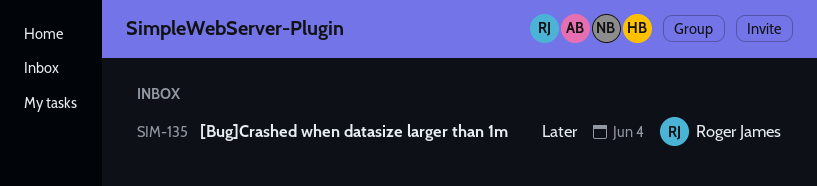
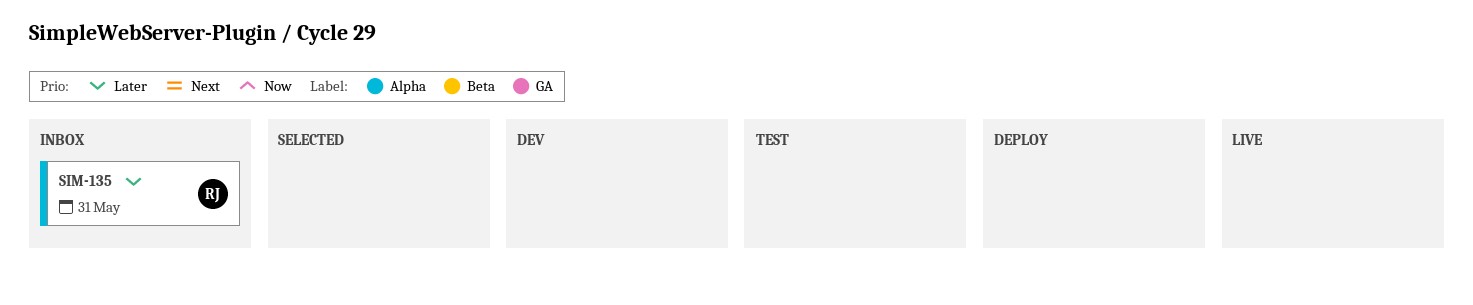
SIM-135, due: Jun 4 -> May 31

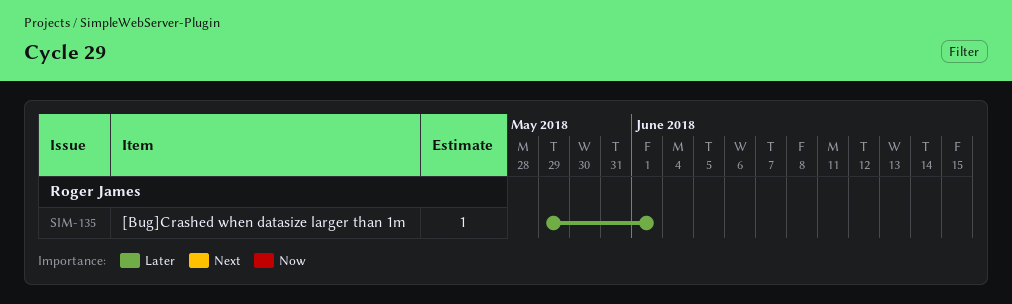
SIM-135, due: May 31 -> Jun 1

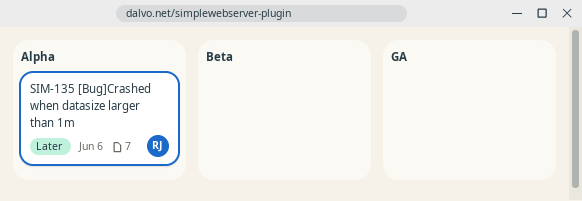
SIM-135, due: Jun 1 -> Jun 6

